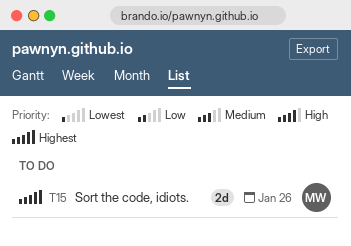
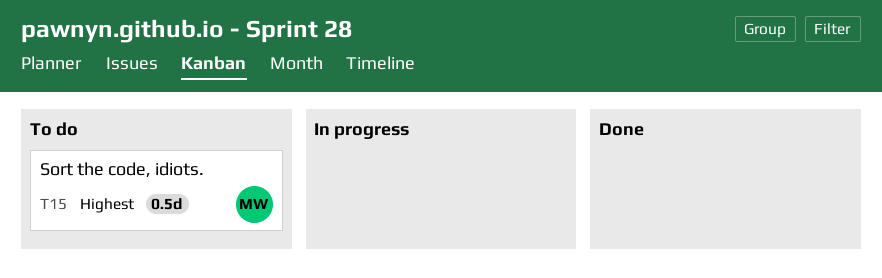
T15, estimate: 2d -> 0.5d

